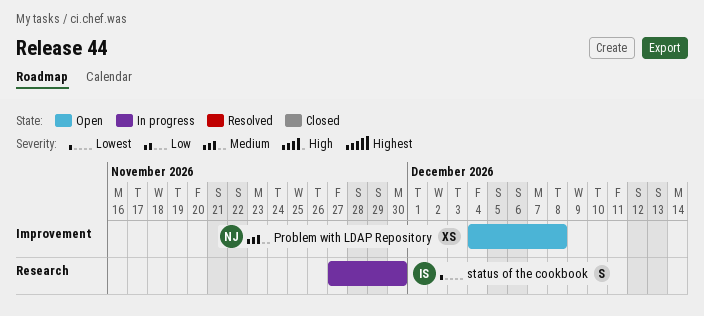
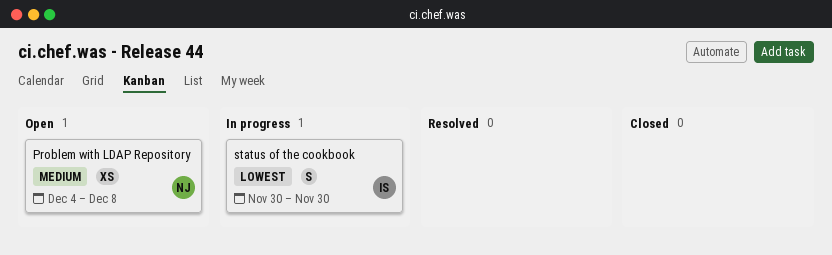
status of the cookbook, start: Nov 27 -> Nov 30

